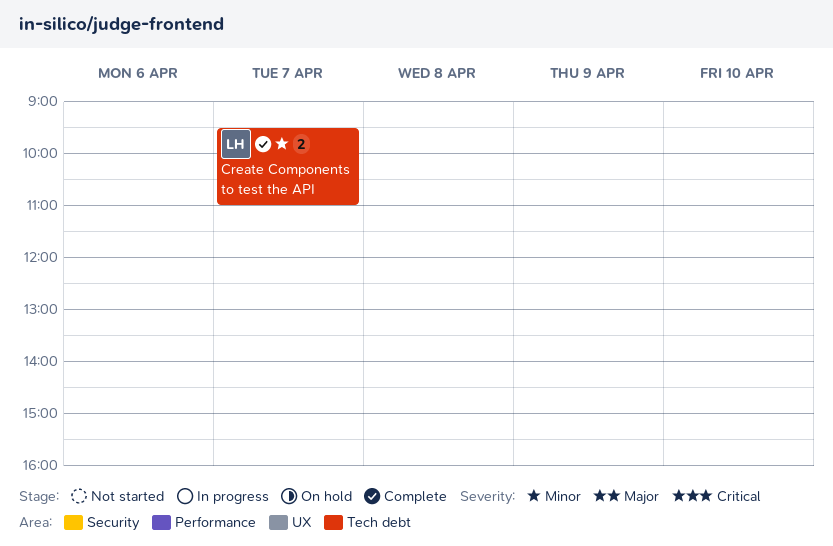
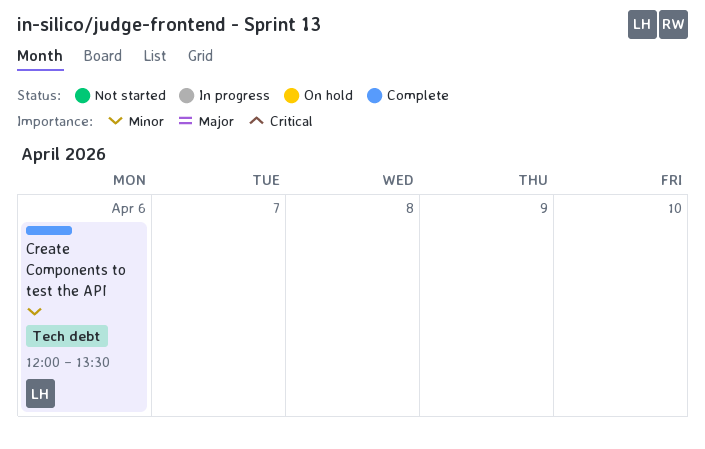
Create Components to test the API, day: Apr 7 -> Apr 6
Create Components to test the API, begins: 09:30 -> 12:00
Create Components to test the API, ends: 11:00 -> 13:30

